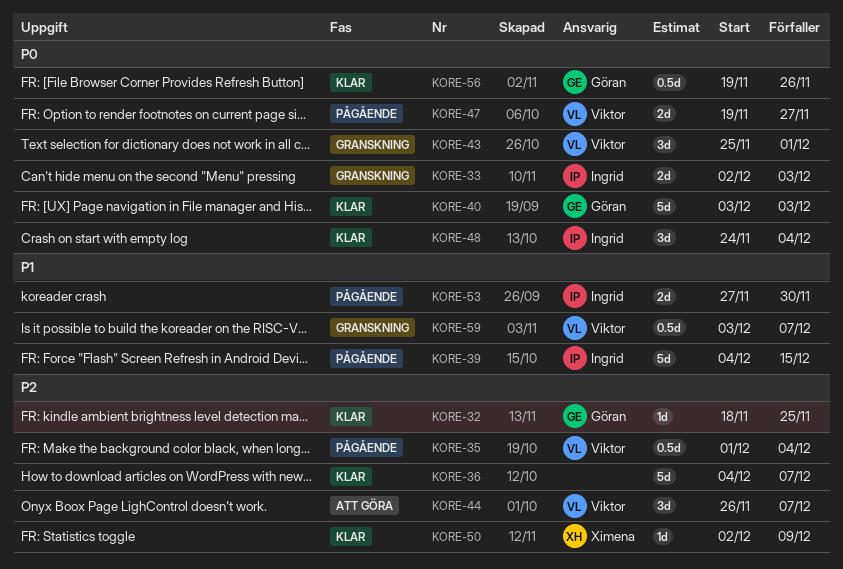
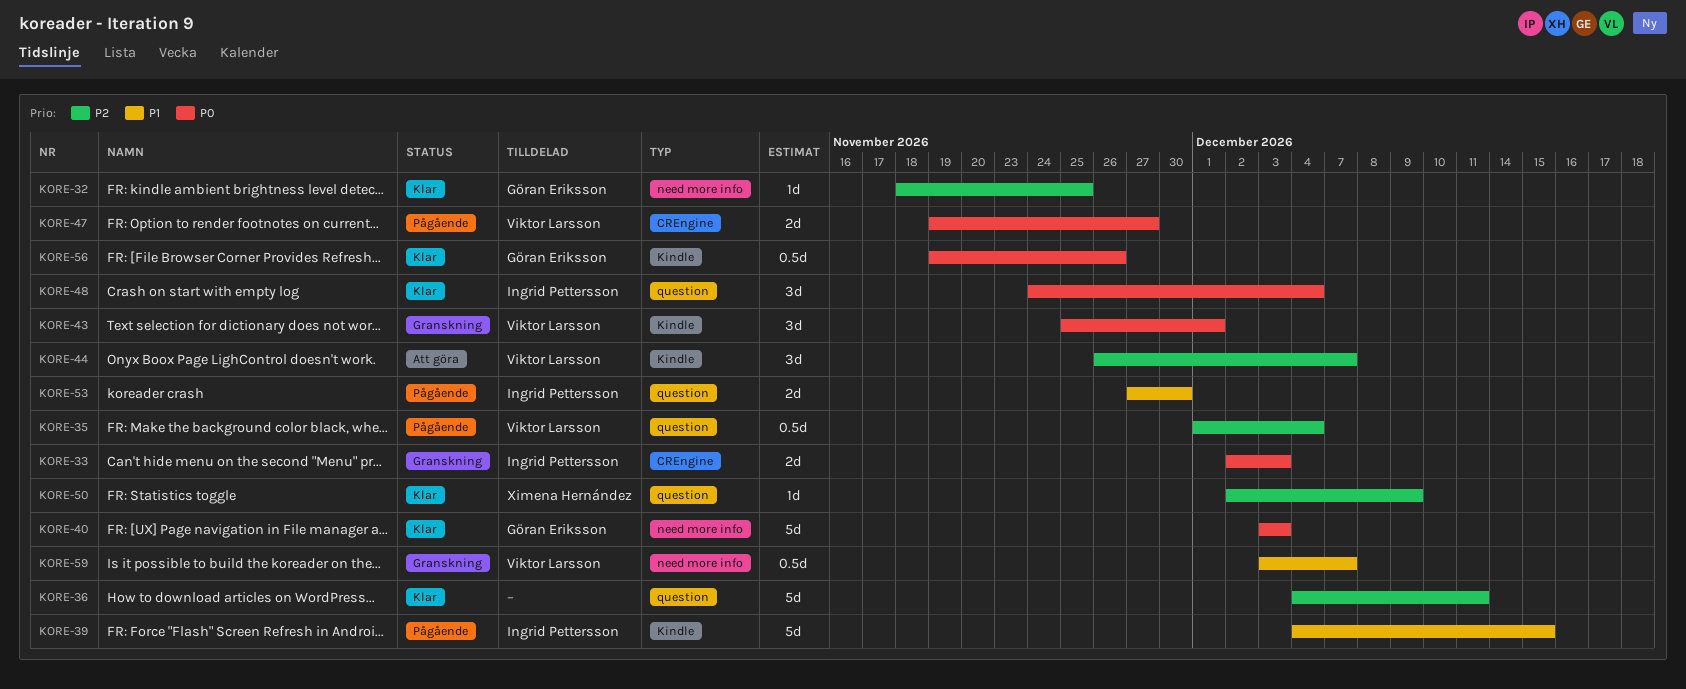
KORE-36, due: Dec 7 -> Dec 11

